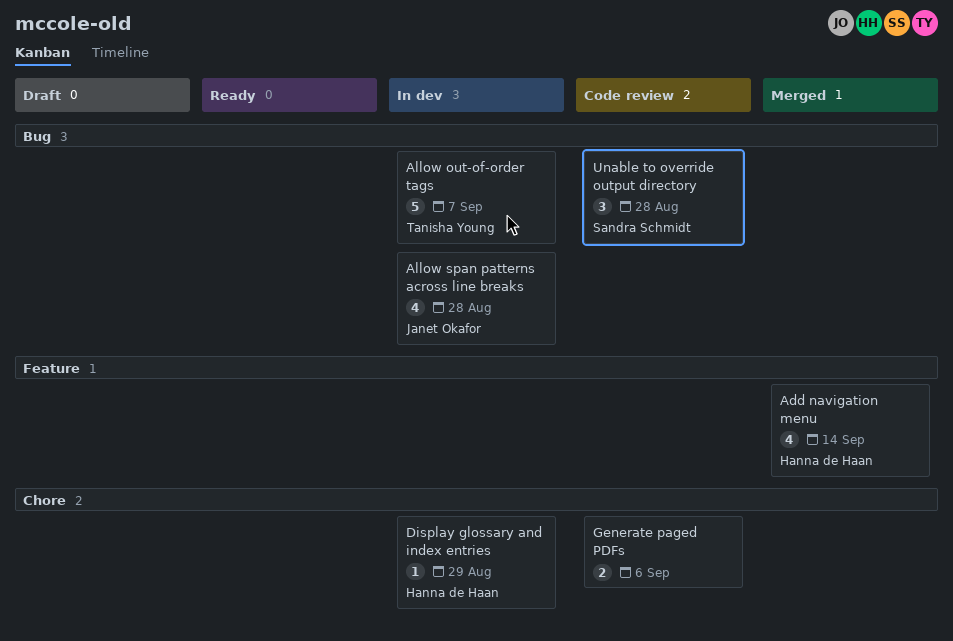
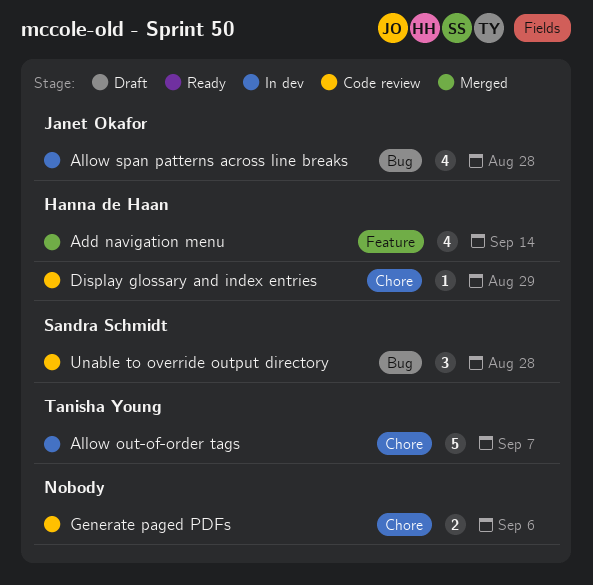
Allow out-of-order tags, label: Bug -> Chore
Display glossary and index entries, status: In dev -> Code review

